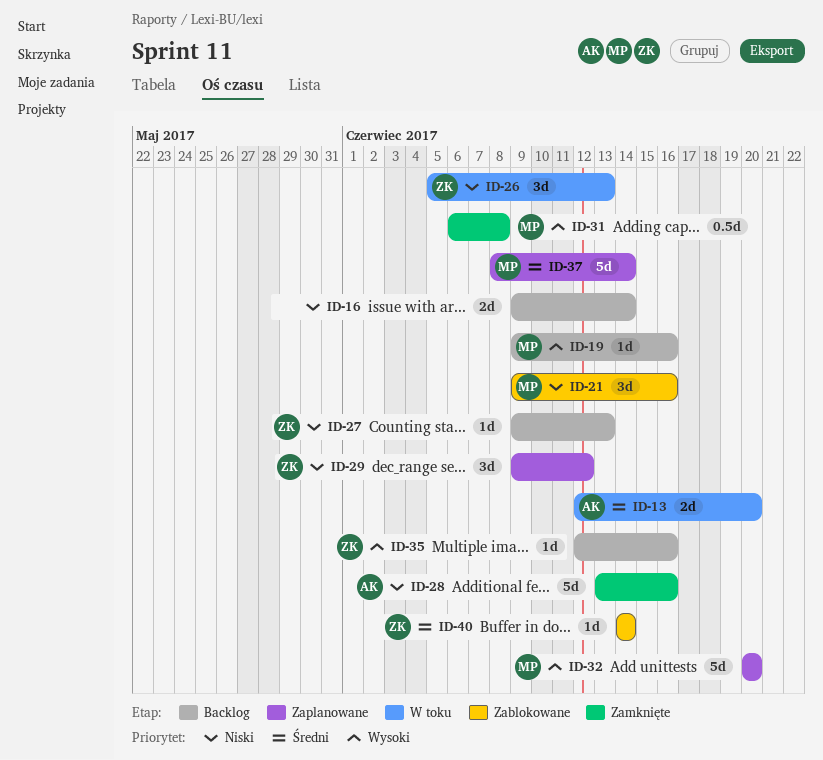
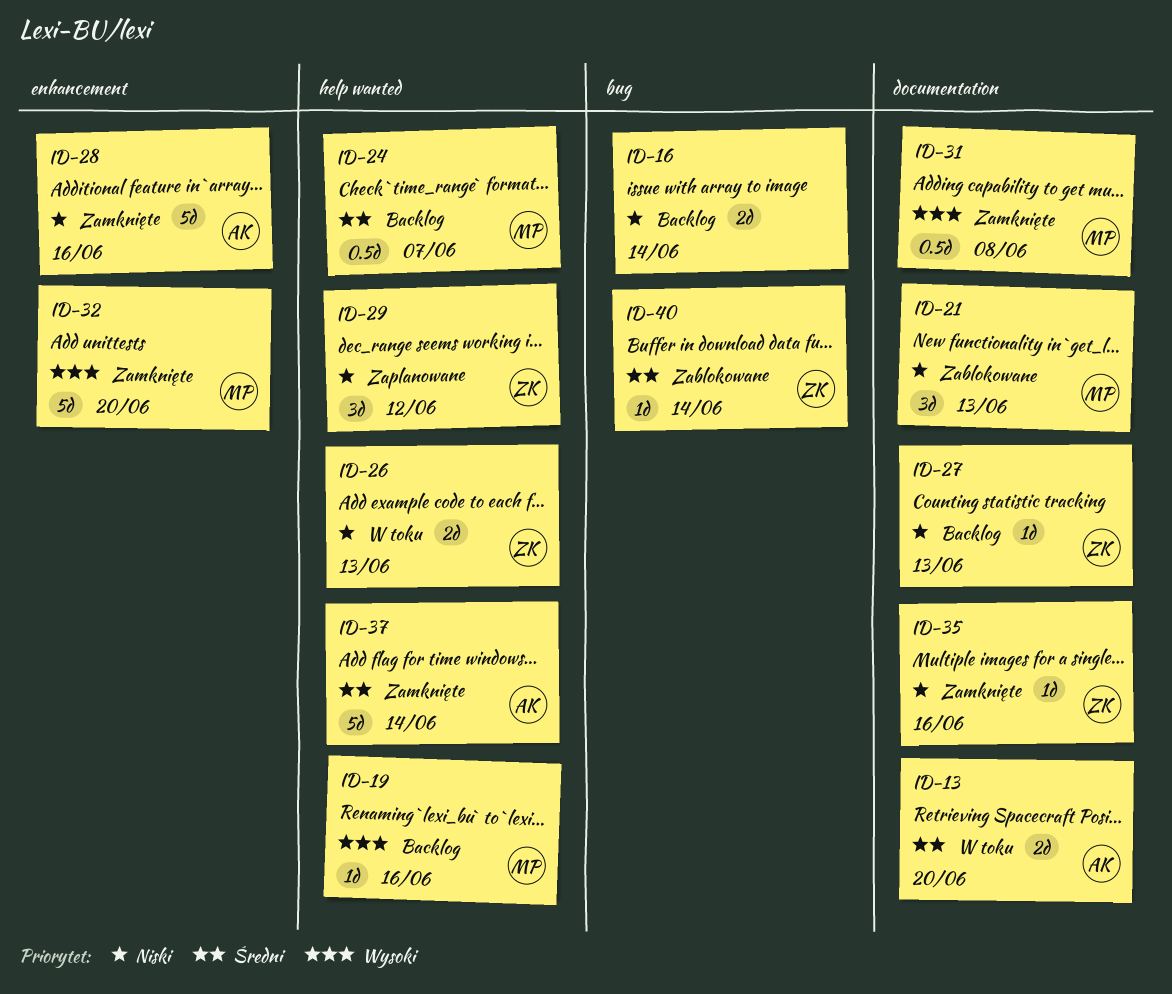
ID-21, due: Jun 16 -> Jun 13
ID-24: none -> present
ID-26, estimate: 3d -> 2d
ID-32, status: Zaplanowane -> Zamknięte
ID-35, status: Backlog -> Zamknięte
ID-35, priority: Wysoki -> Niski
ID-37, status: Zaplanowane -> Zamknięte
ID-37, owner: MP -> AK

